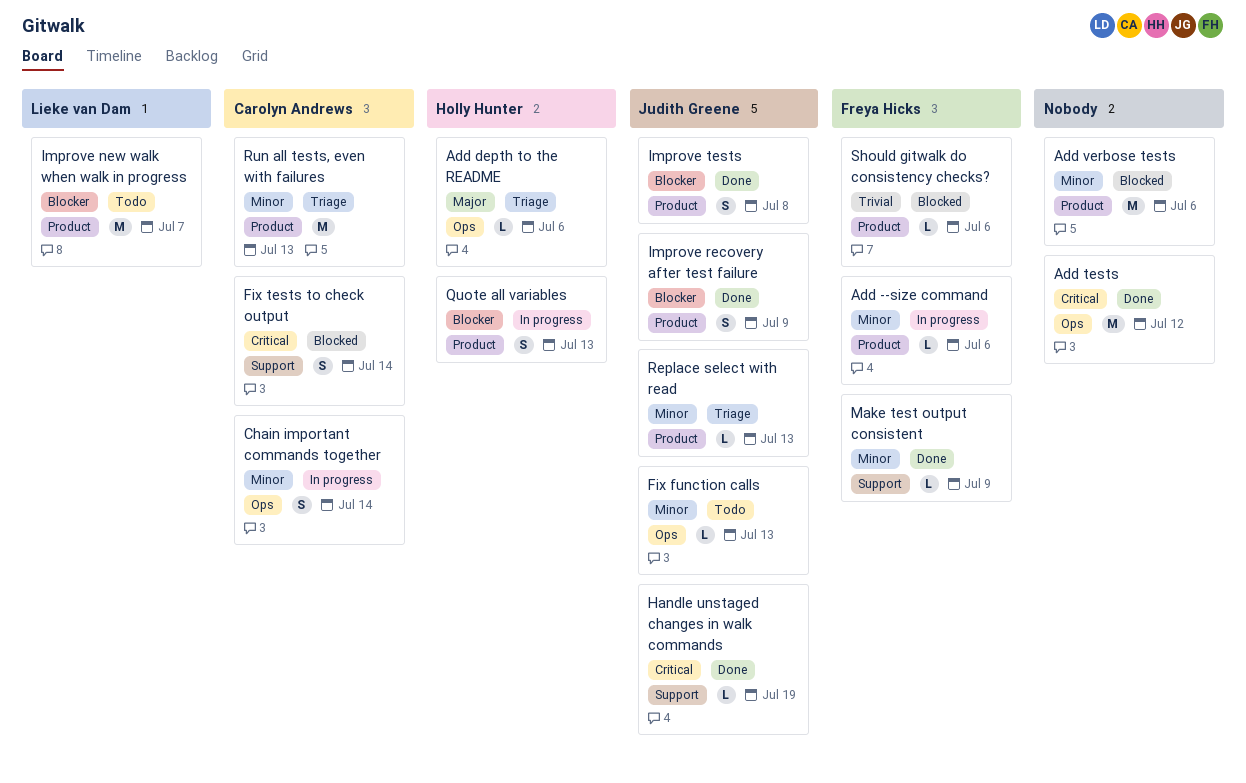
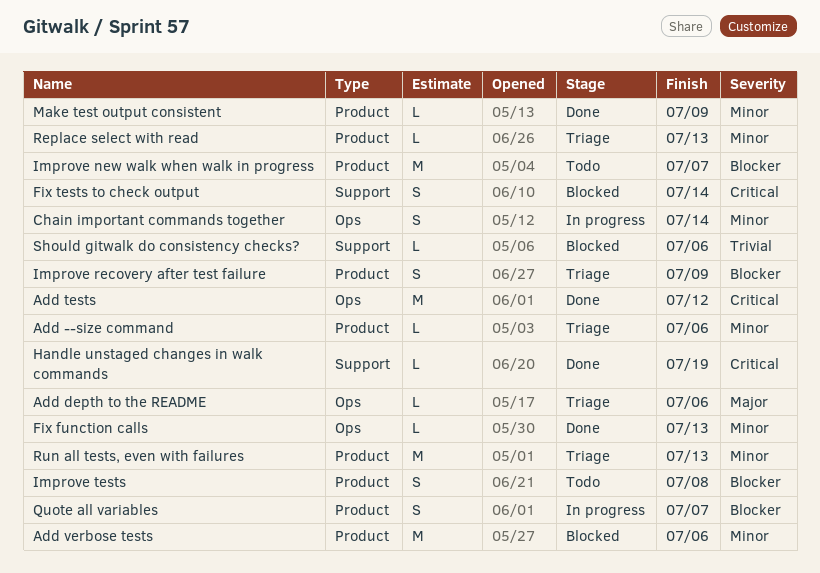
Add --size command, status: In progress -> Triage
Fix function calls, status: Todo -> Done
Improve recovery after test failure, status: Done -> Triage
Improve tests, status: Done -> Todo
Make test output consistent, label: Support -> Product
Quote all variables, due: Jul 13 -> Jul 7
Should gitwalk do consistency checks?, label: Product -> Support

